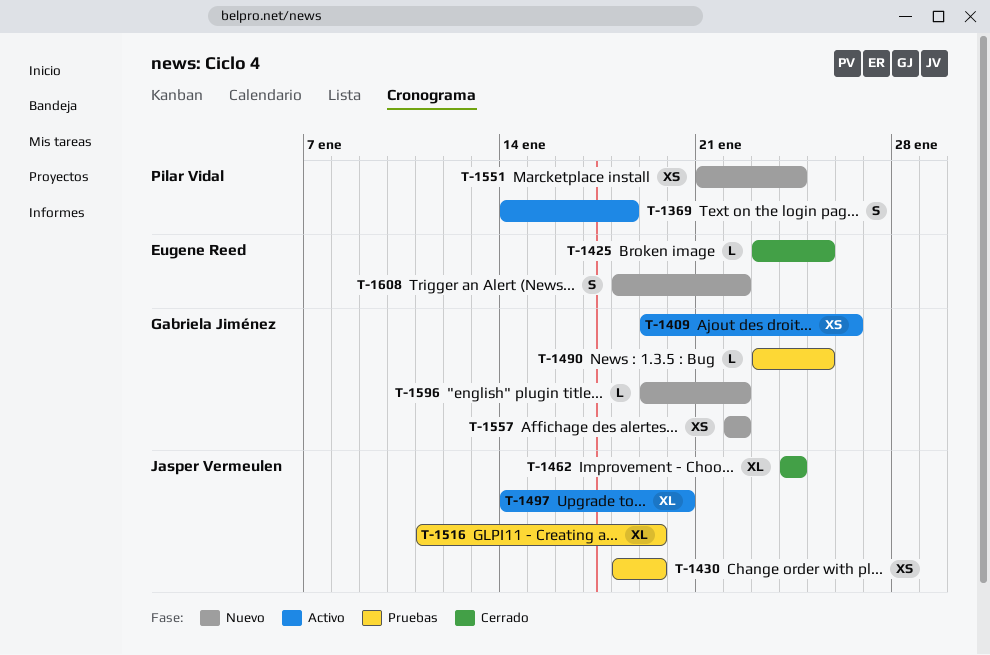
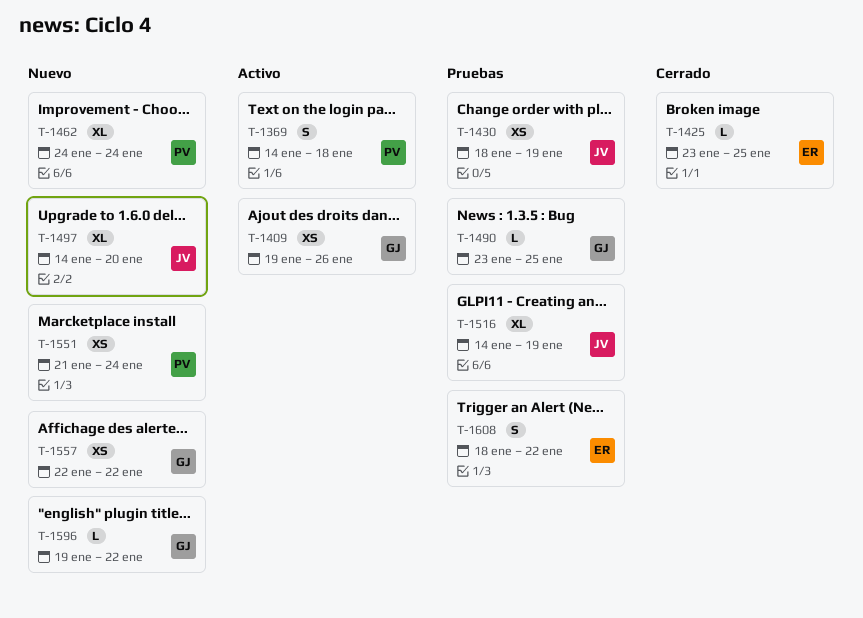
T-1462, status: Cerrado -> Nuevo
T-1462, owner: Jasper Vermeulen -> Pilar Vidal
T-1497, status: Activo -> Nuevo
T-1516, start: Jan 11 -> Jan 14
T-1608, status: Nuevo -> Pruebas

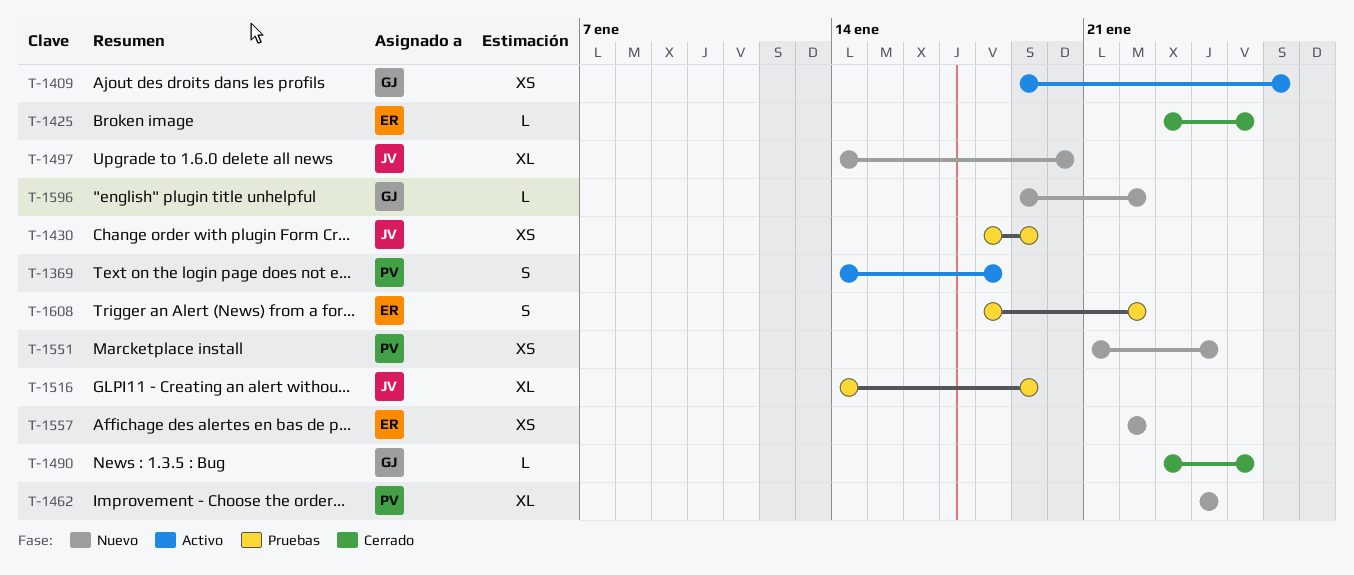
T-1490, status: Pruebas -> Cerrado
T-1557, owner: GJ -> ER

